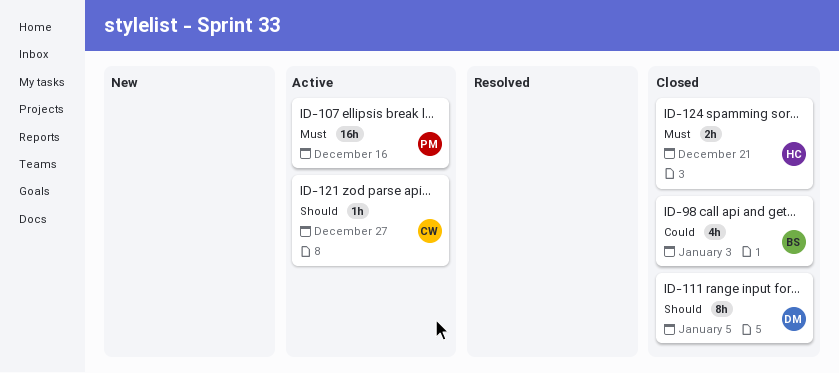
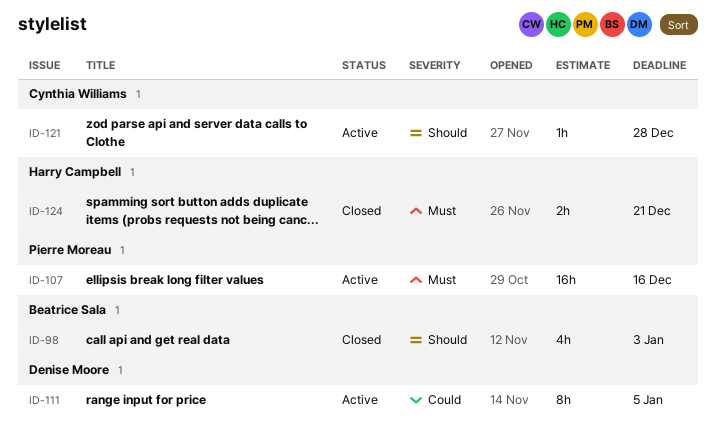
ID-98, priority: Could -> Should
ID-111, status: Closed -> Active
ID-111, priority: Should -> Could
ID-121, due: Dec 27 -> Dec 28

